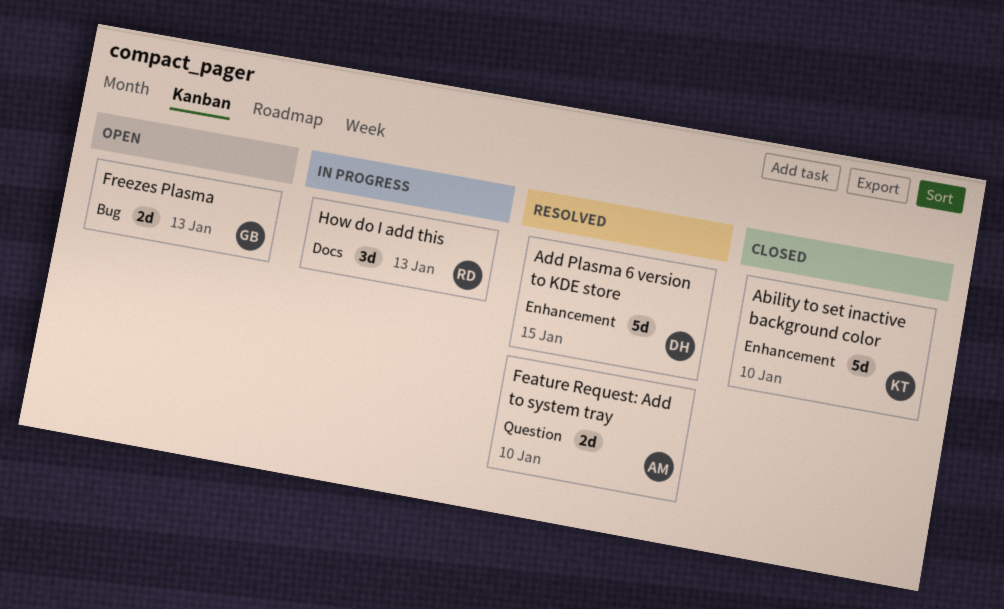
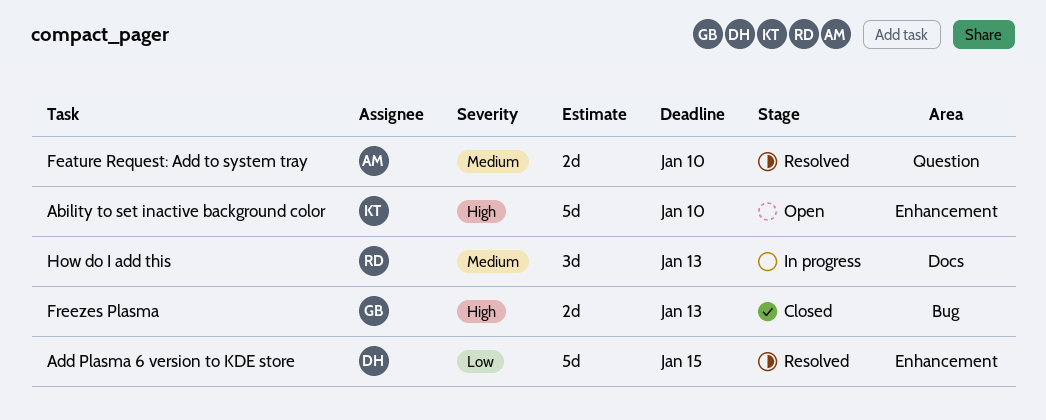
Ability to set inactive background color, status: Closed -> Open
Freezes Plasma, status: Open -> Closed

